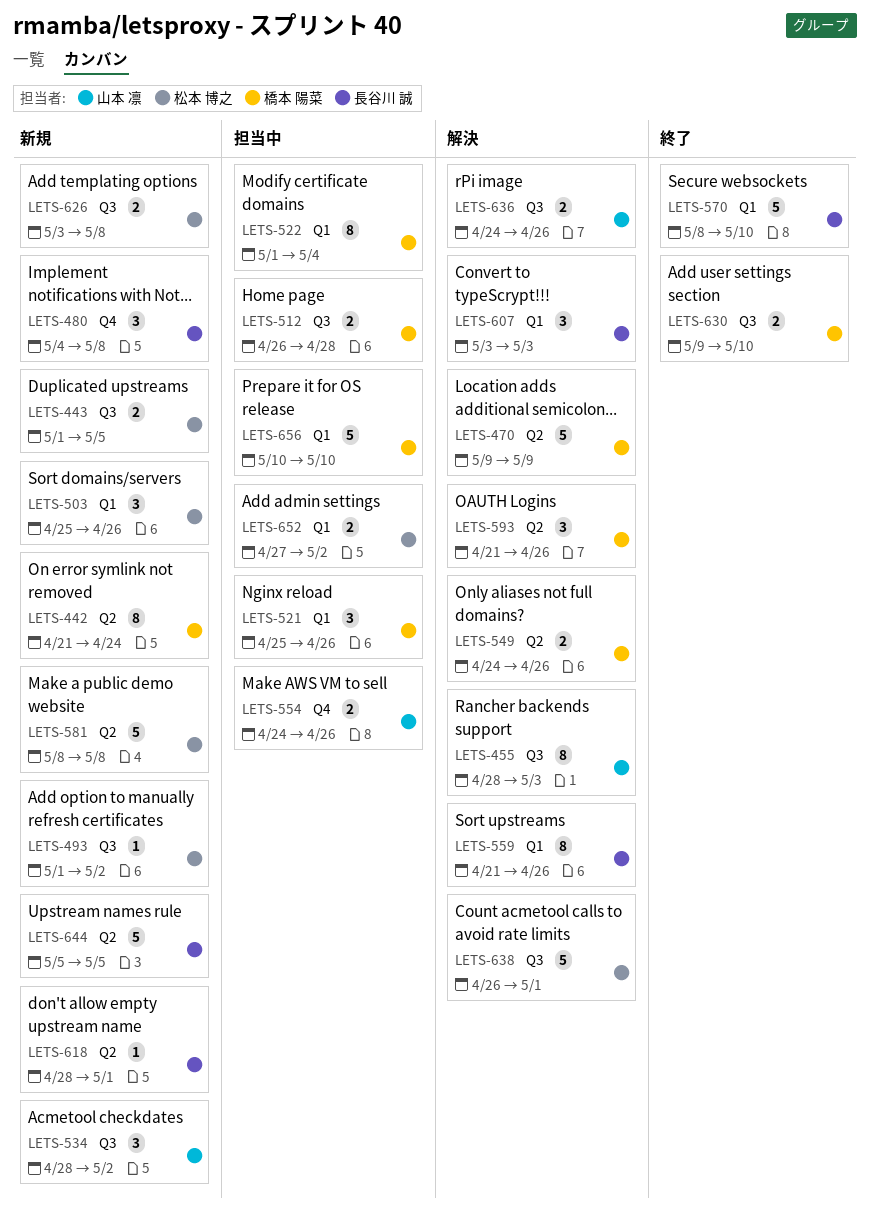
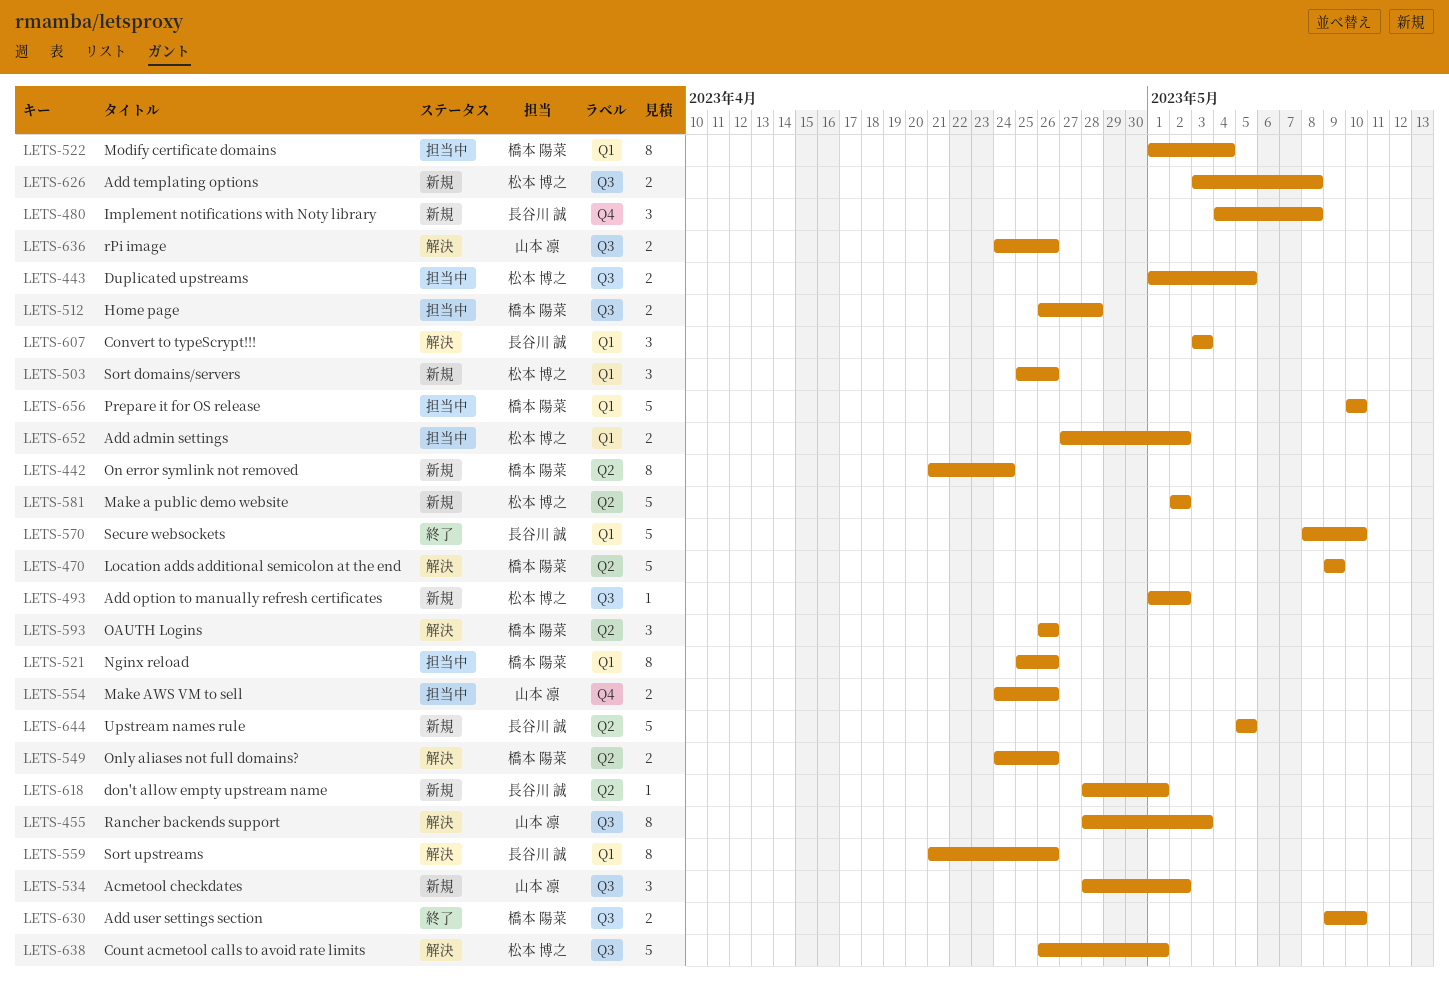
LETS-443, status: 新規 -> 担当中
LETS-521, estimate: 3 -> 8
LETS-581, start: May 8 -> May 2
LETS-581, due: May 8 -> May 2
LETS-593, start: Apr 21 -> Apr 26

